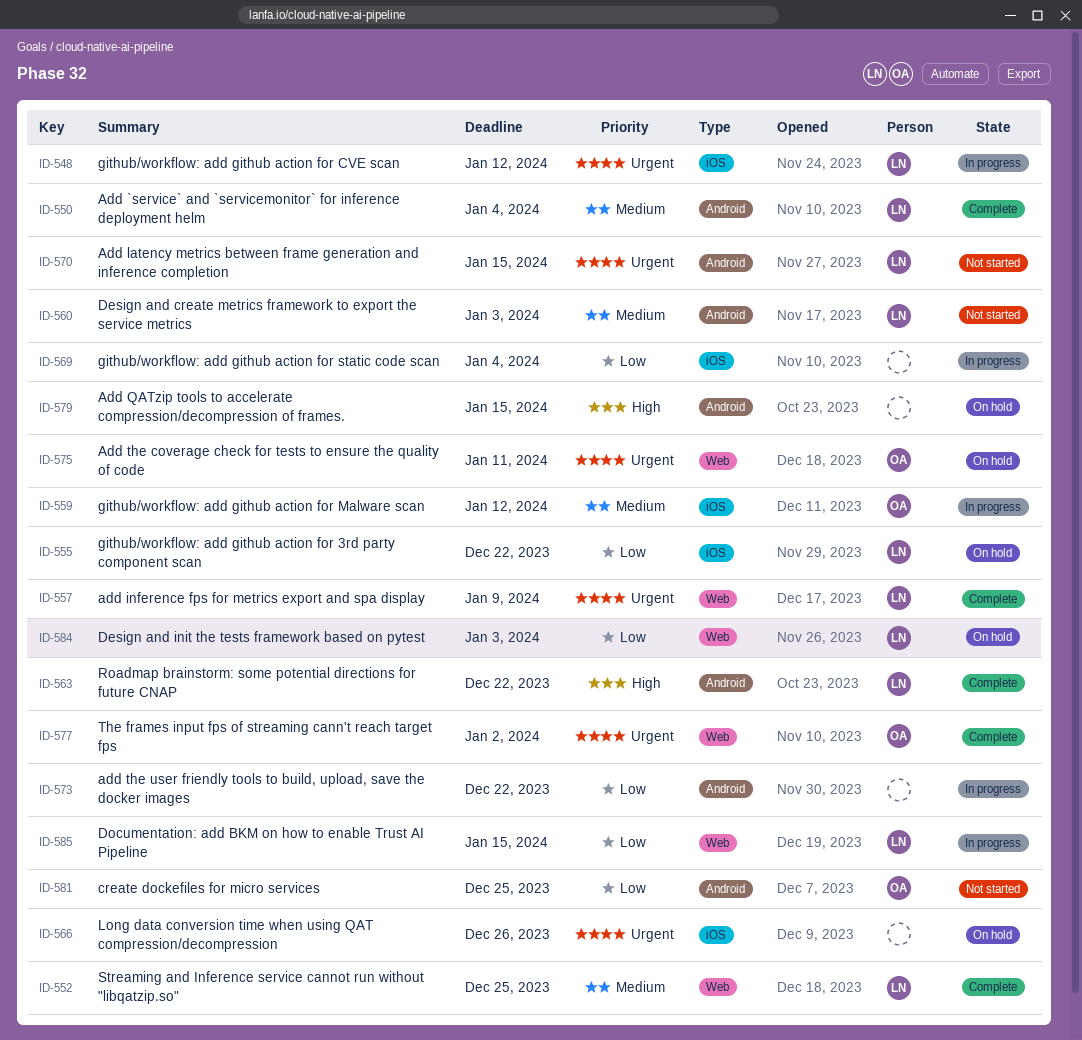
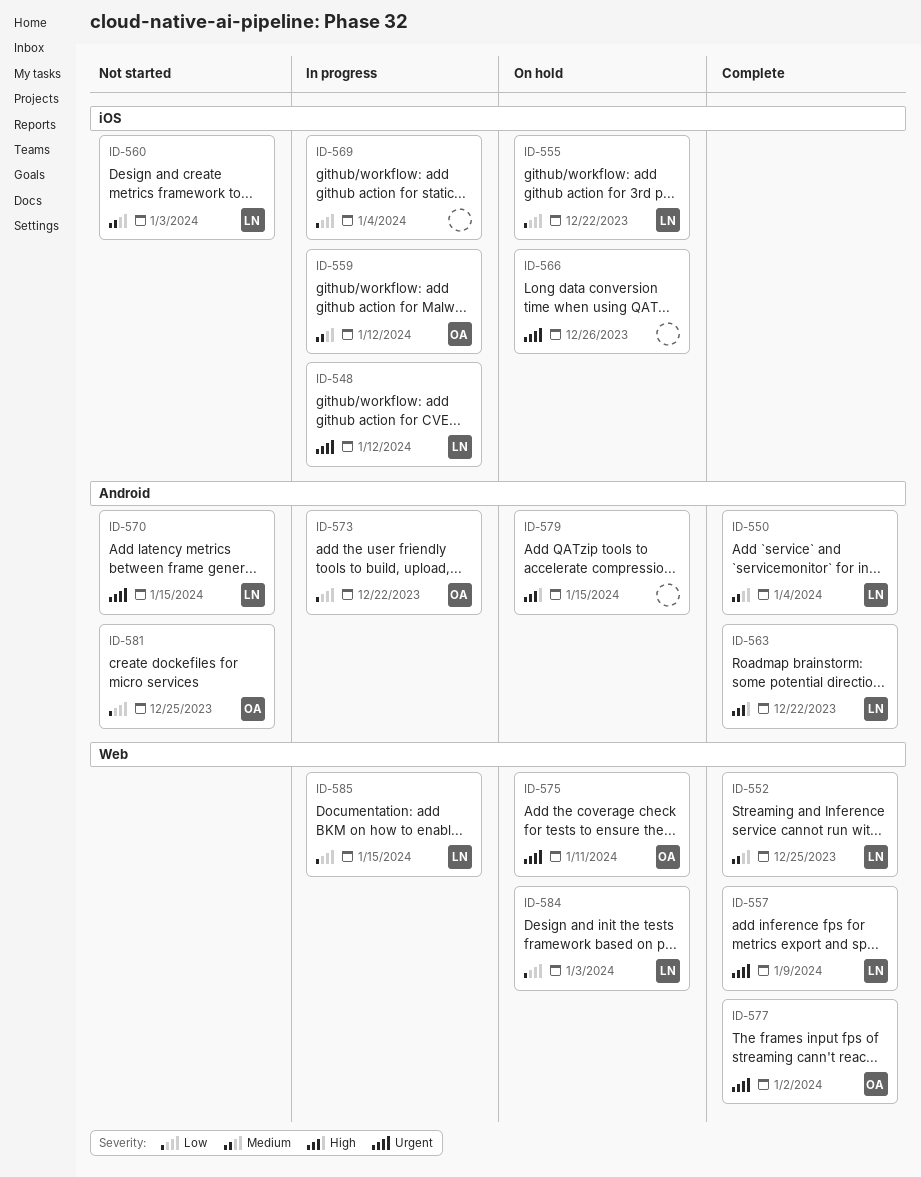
ID-560, label: Android -> iOS
ID-573, owner: none -> OA

